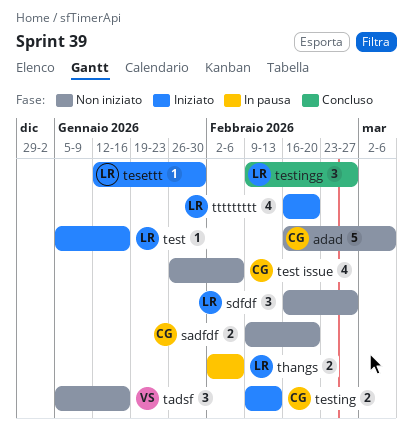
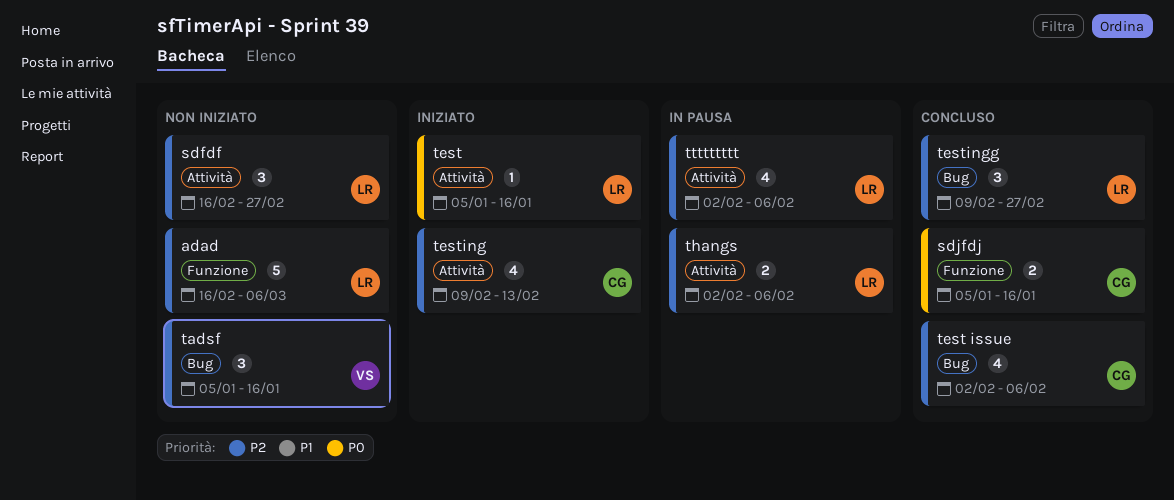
adad, owner: CG -> LR
sadfdf: present -> none
sdjfdj: none -> present
tesettt: present -> none
test issue, status: Non iniziato -> Concluso
test issue, start: Jan 26 -> Feb 2
testing, estimate: 2 -> 4
ttttttttt, status: Iniziato -> In pausa
ttttttttt, start: Feb 16 -> Feb 2
ttttttttt, due: Feb 20 -> Feb 6

